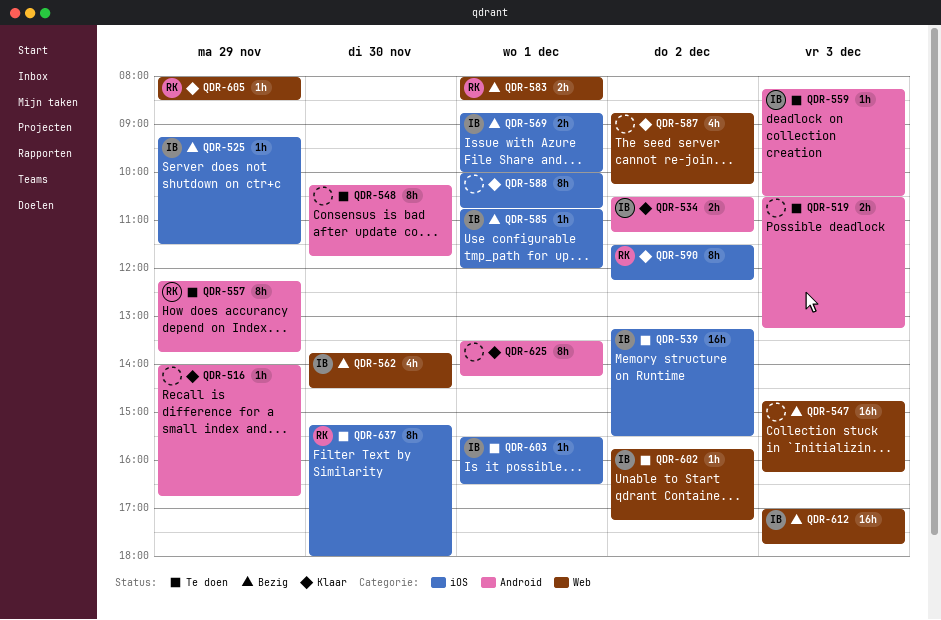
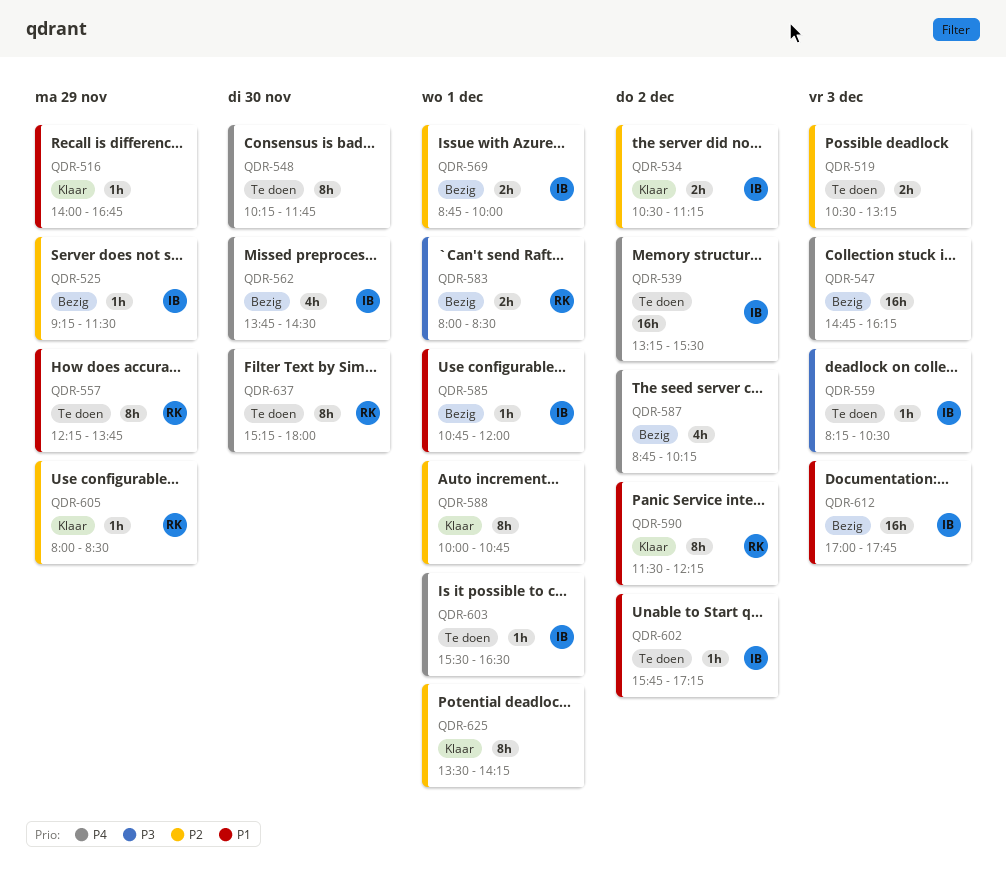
QDR-587, status: Klaar -> Bezig

